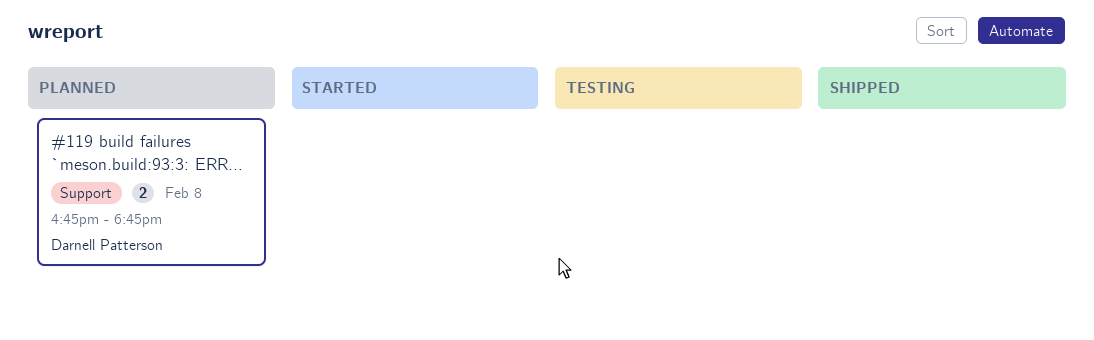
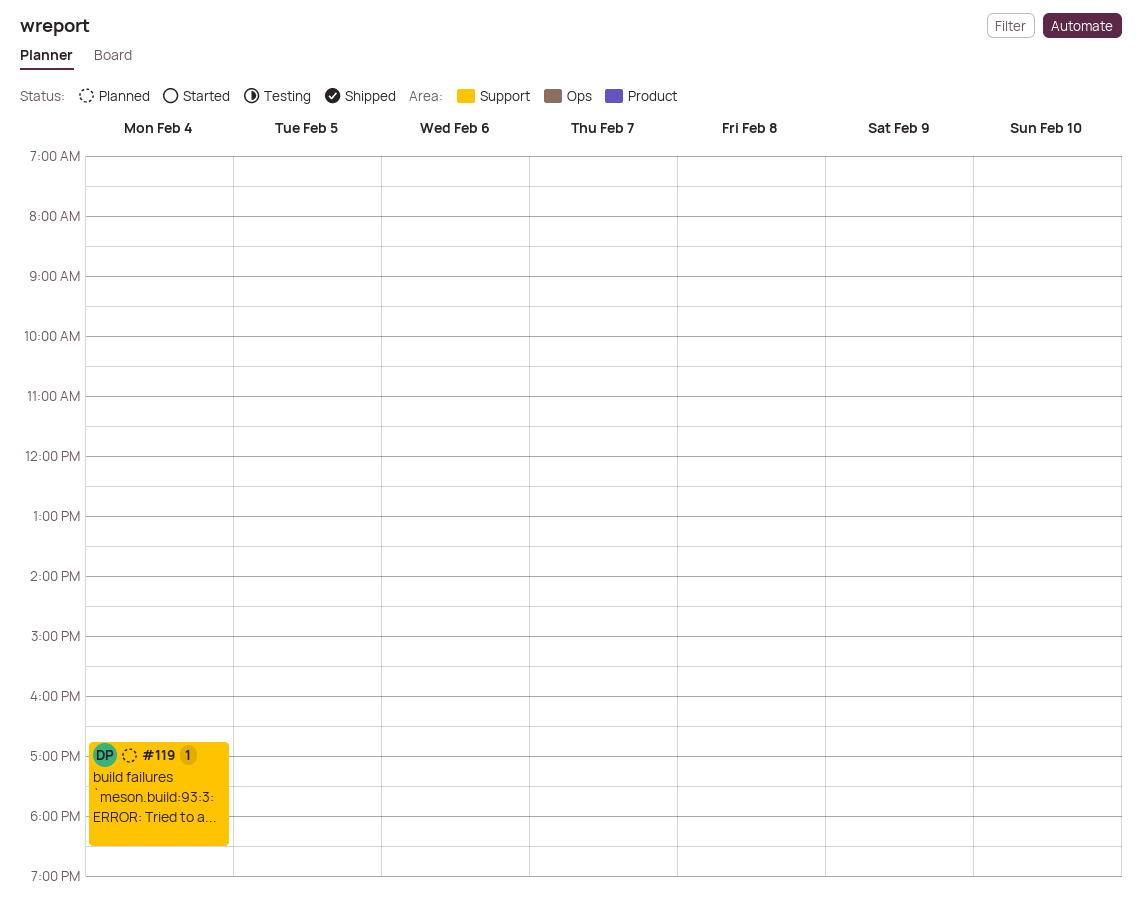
#119, estimate: 2 -> 1
#119, day: Feb 8 -> Feb 4
#119, ends: 18:45 -> 18:30

